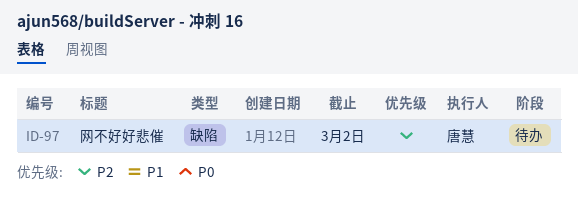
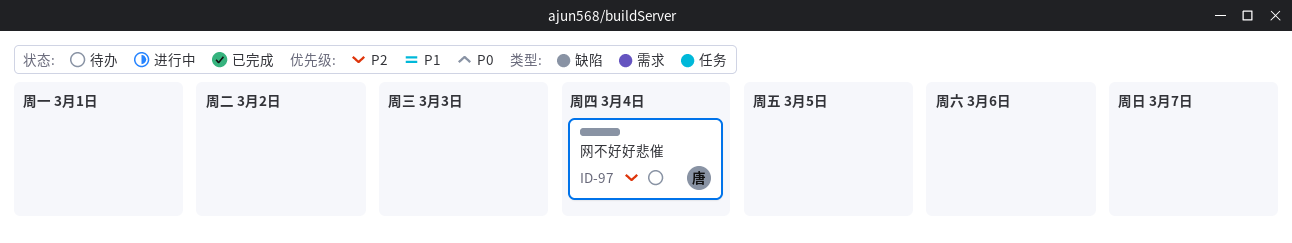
ID-97, due: Mar 2 -> Mar 4

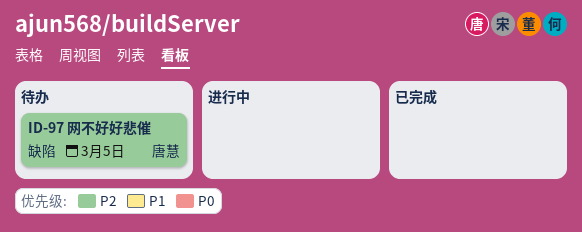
ID-97, due: Mar 4 -> Mar 5

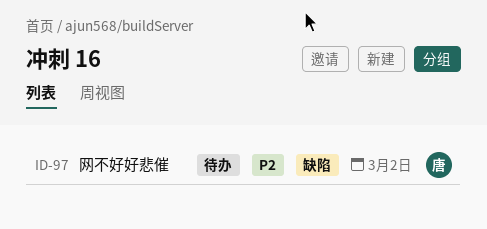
ID-97, due: Mar 5 -> Mar 2

